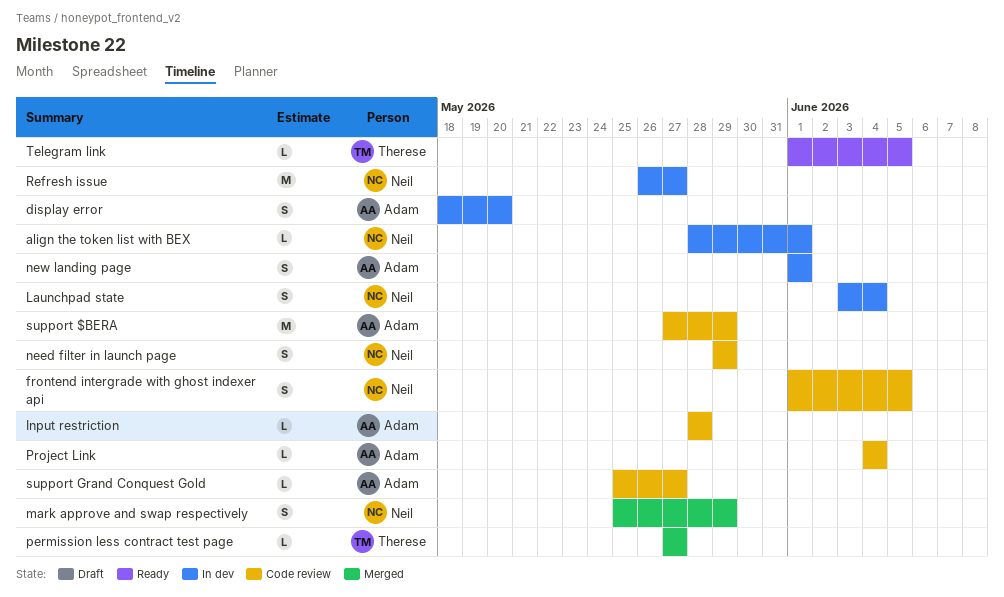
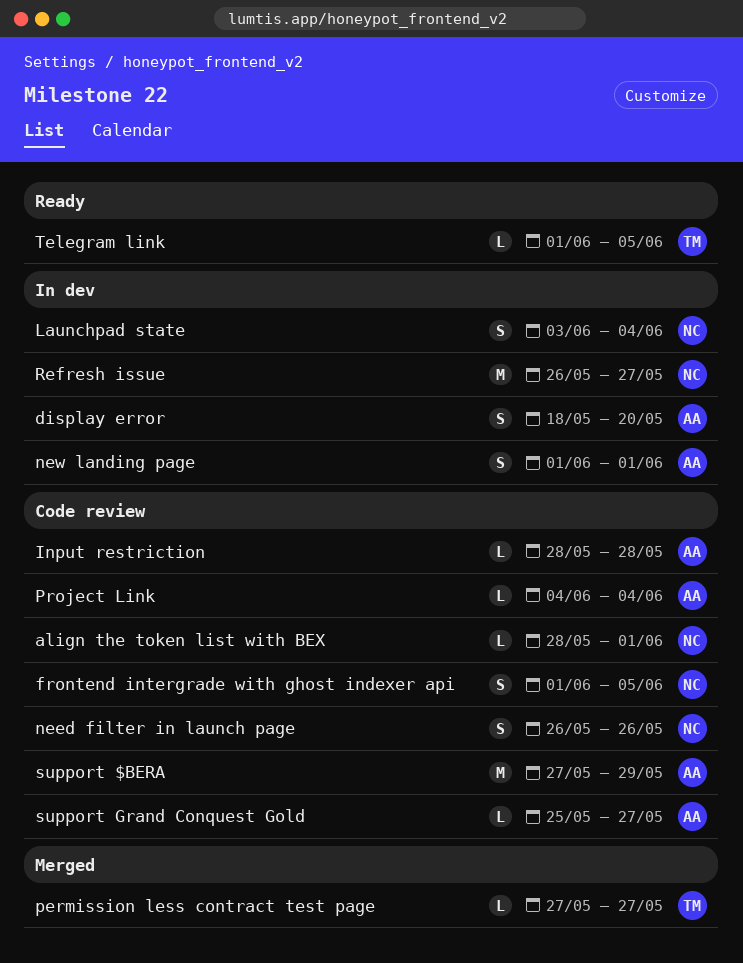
align the token list with BEX, status: In dev -> Code review
mark approve and swap respectively: present -> none
need filter in launch page, start: May 29 -> May 26
need filter in launch page, due: May 29 -> May 26

